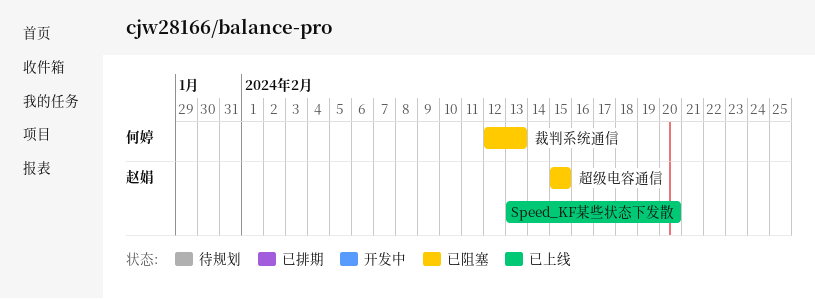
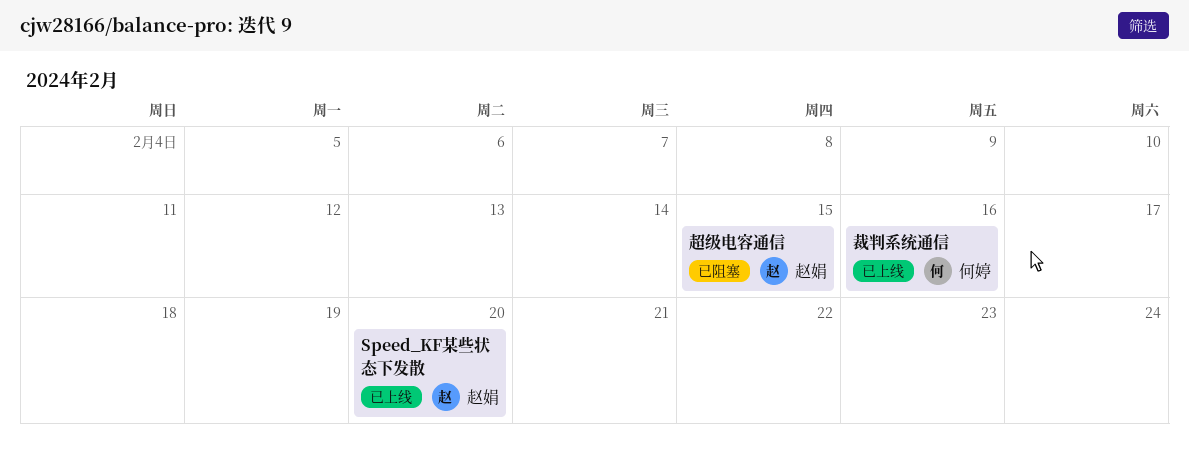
裁判系统通信, status: 已阻塞 -> 已上线
裁判系统通信, due: Feb 13 -> Feb 16

